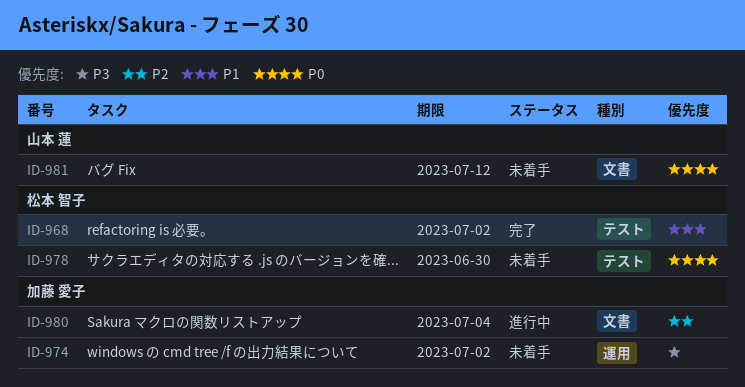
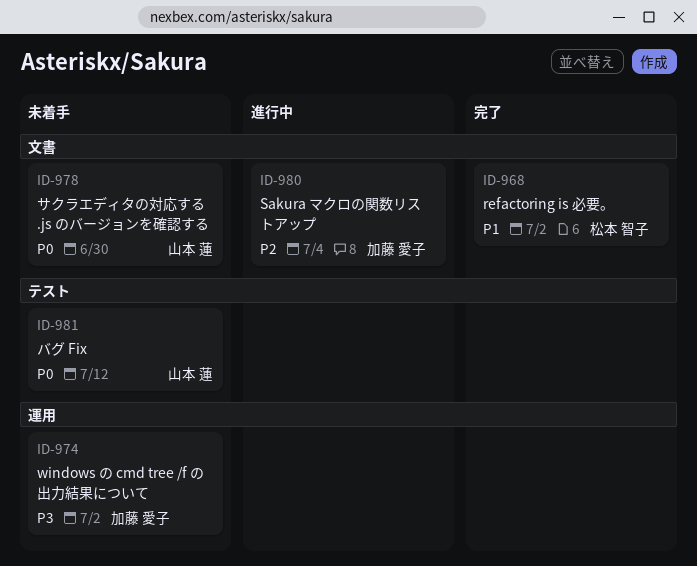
ID-968, label: テスト -> 文書
ID-978, owner: 松本 智子 -> 山本 蓮
ID-978, label: テスト -> 文書
ID-981, label: 文書 -> テスト

